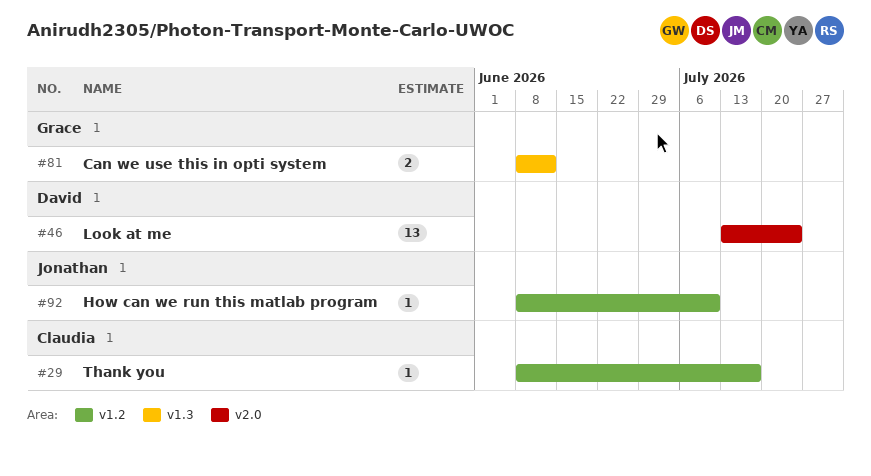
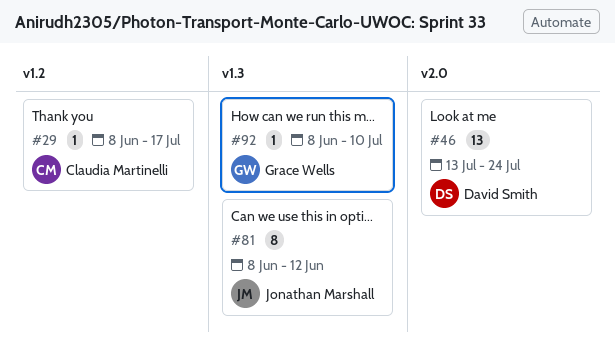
#81, owner: Grace Wells -> Jonathan Marshall
#81, estimate: 2 -> 8
#92, owner: Jonathan Marshall -> Grace Wells
#92, label: v1.2 -> v1.3

